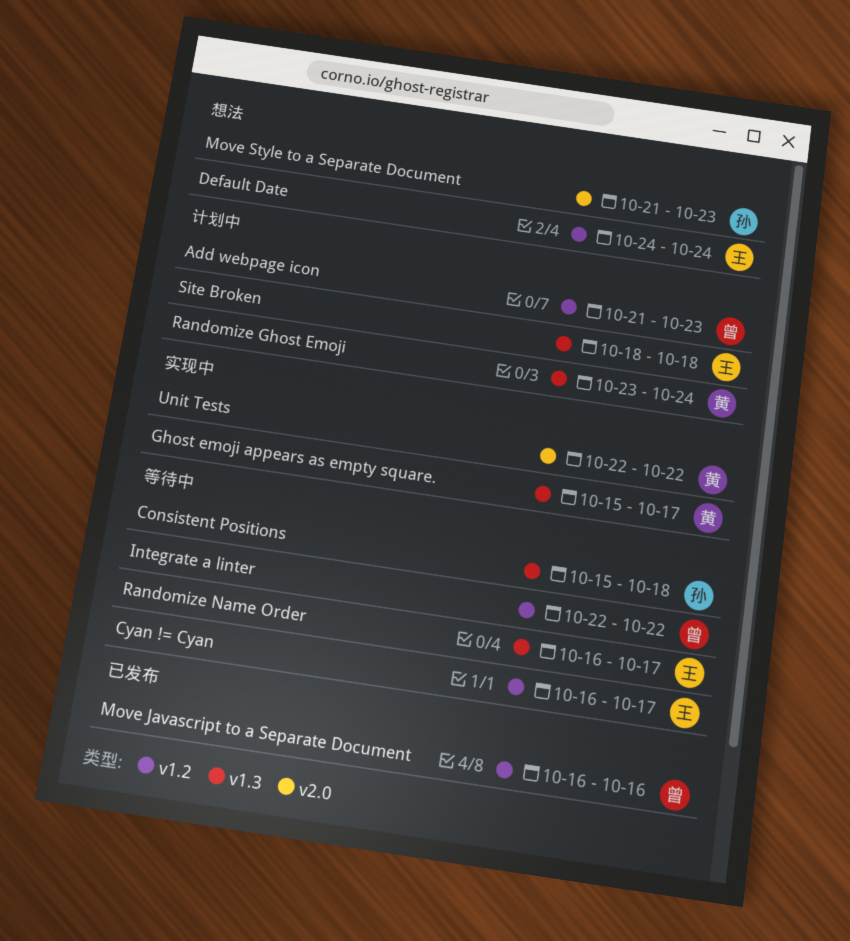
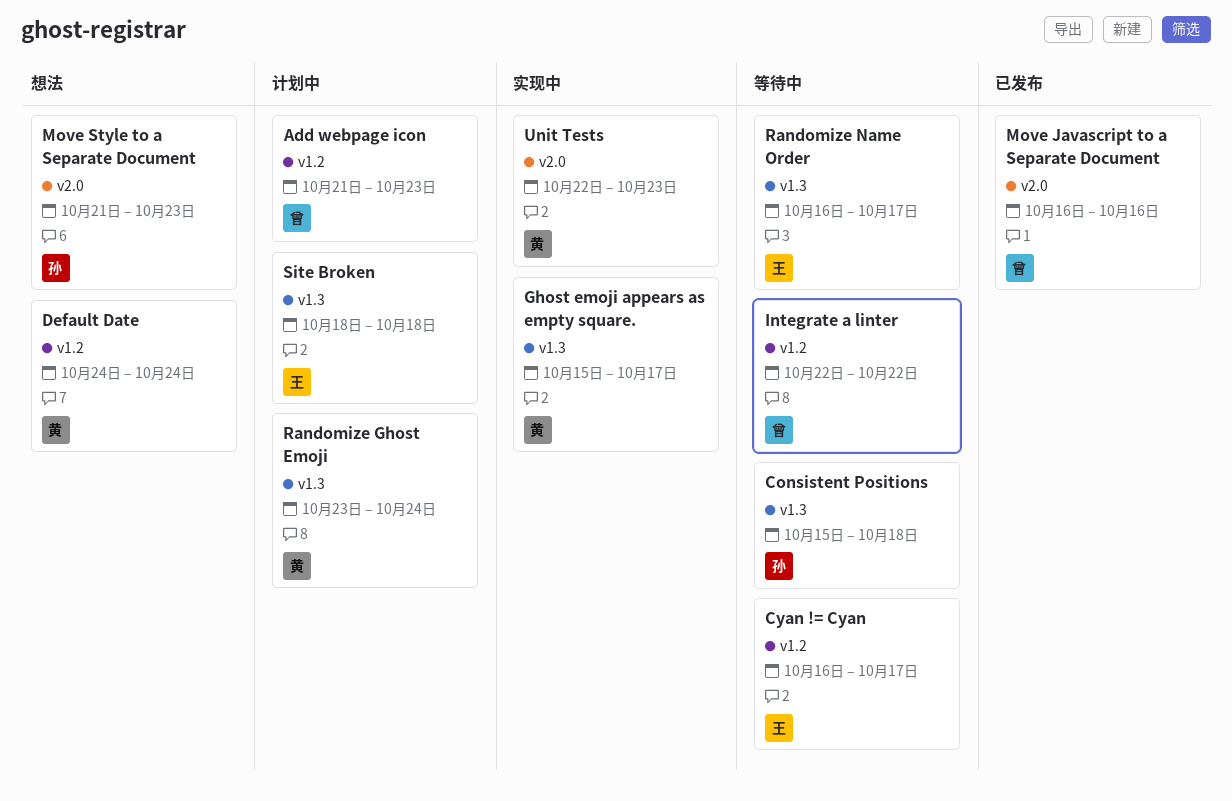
Default Date, owner: 王 -> 黄
Move Javascript to a Separate Document, label: v1.2 -> v2.0
Unit Tests, due: Oct 22 -> Oct 23

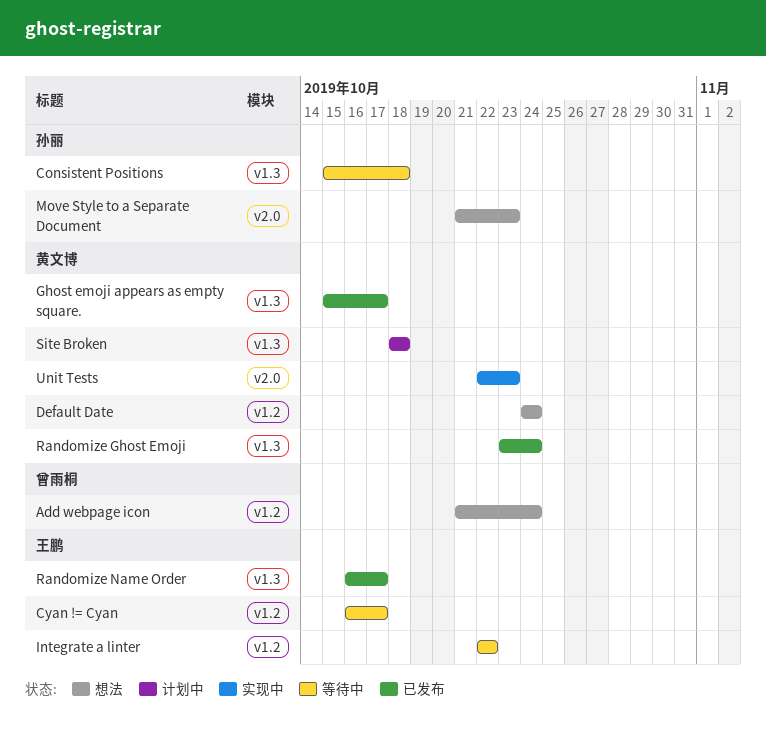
Add webpage icon, status: 计划中 -> 想法
Add webpage icon, due: Oct 23 -> Oct 24
Ghost emoji appears as empty square., status: 实现中 -> 已发布
Integrate a linter, owner: 曾雨桐 -> 王鹏
Move Javascript to a Separate Document: present -> none
Randomize Ghost Emoji, status: 计划中 -> 已发布
Randomize Name Order, status: 等待中 -> 已发布
Site Broken, owner: 王鹏 -> 黄文博

